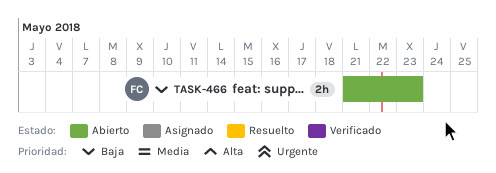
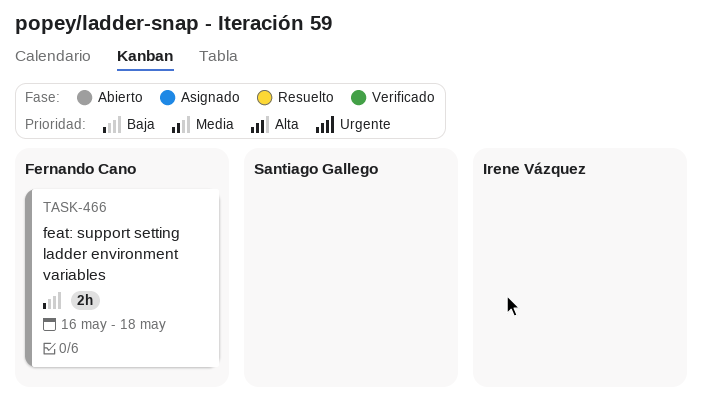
TASK-466, start: May 21 -> May 16
TASK-466, due: May 23 -> May 18

